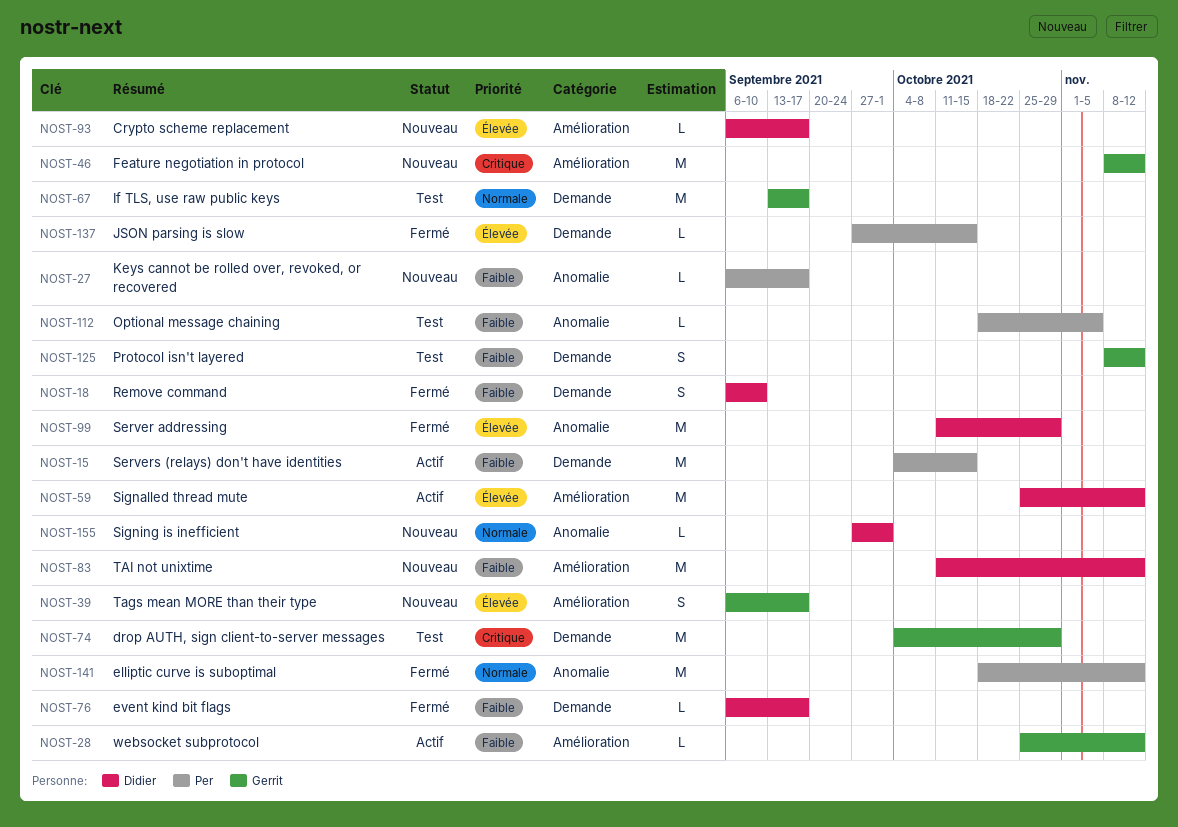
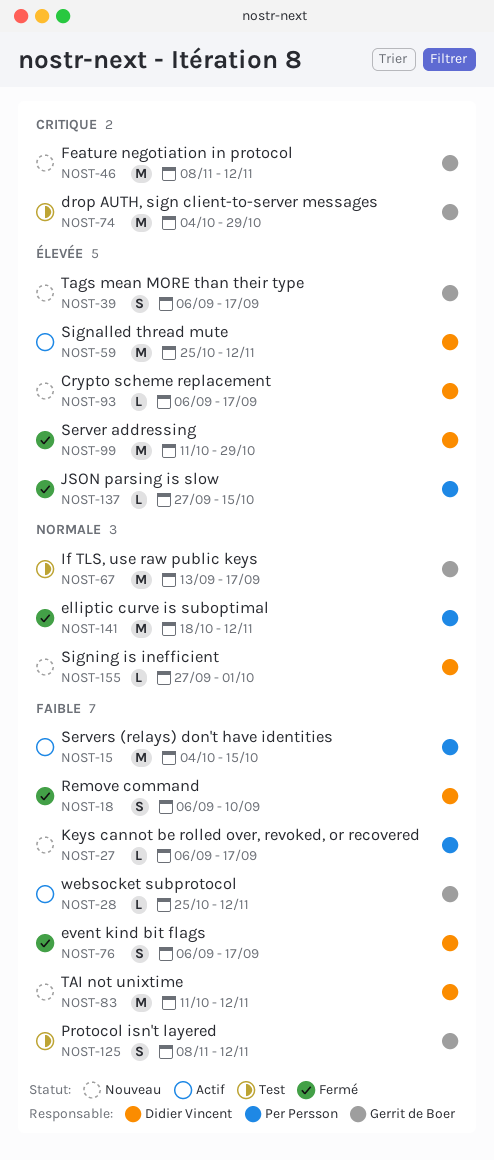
NOST-76, estimate: L -> S
NOST-112: present -> none

